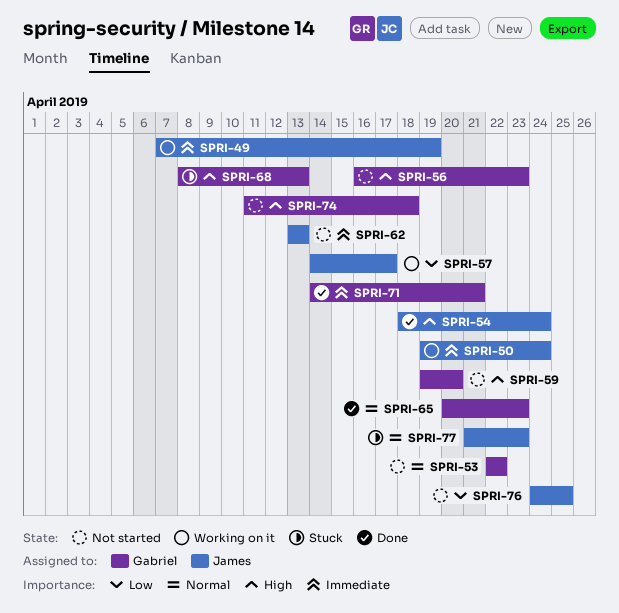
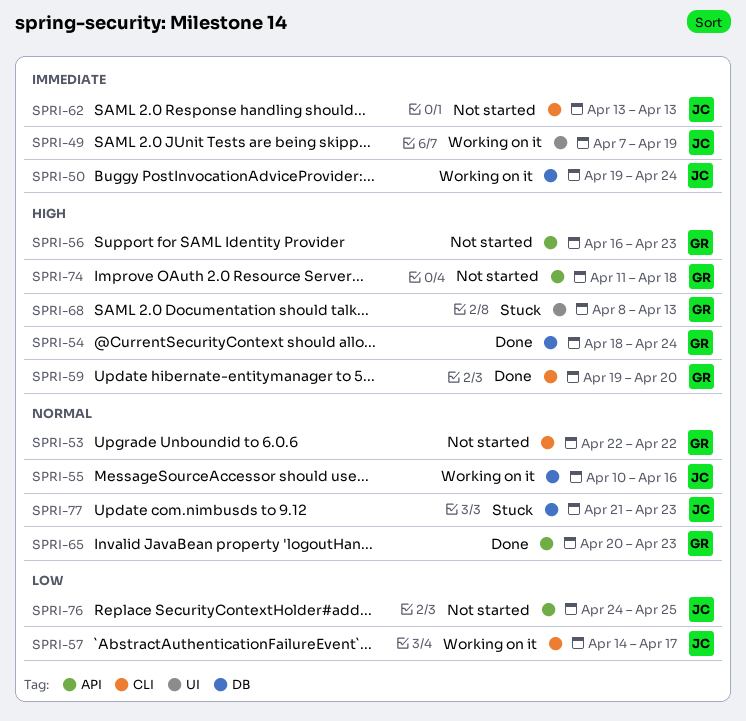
SPRI-54, owner: James -> Gabriel
SPRI-55: none -> present
SPRI-59, status: Not started -> Done
SPRI-71: present -> none

